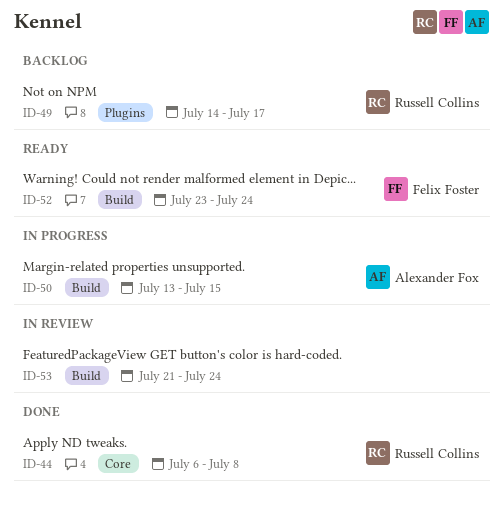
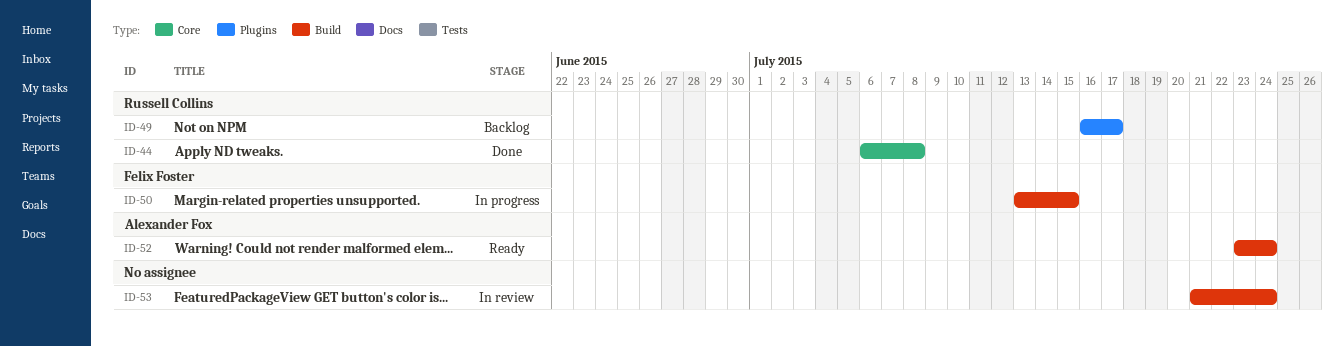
ID-49, start: Jul 14 -> Jul 16
ID-50, owner: Alexander Fox -> Felix Foster
ID-52, owner: Felix Foster -> Alexander Fox

